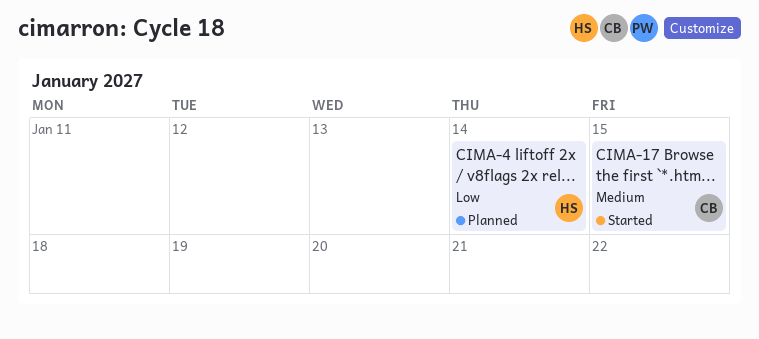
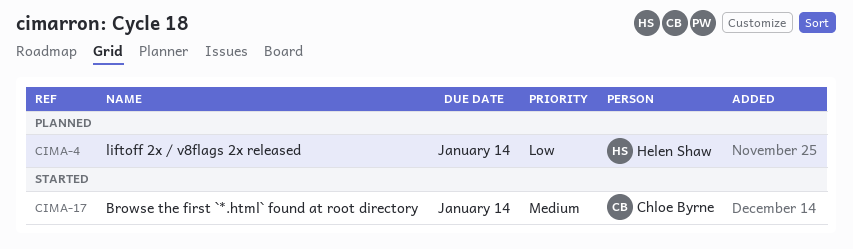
CIMA-17, due: Jan 15 -> Jan 14

